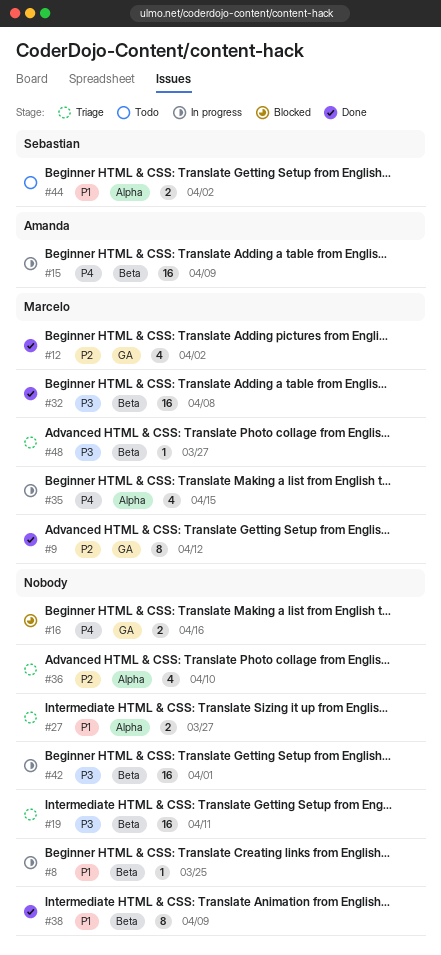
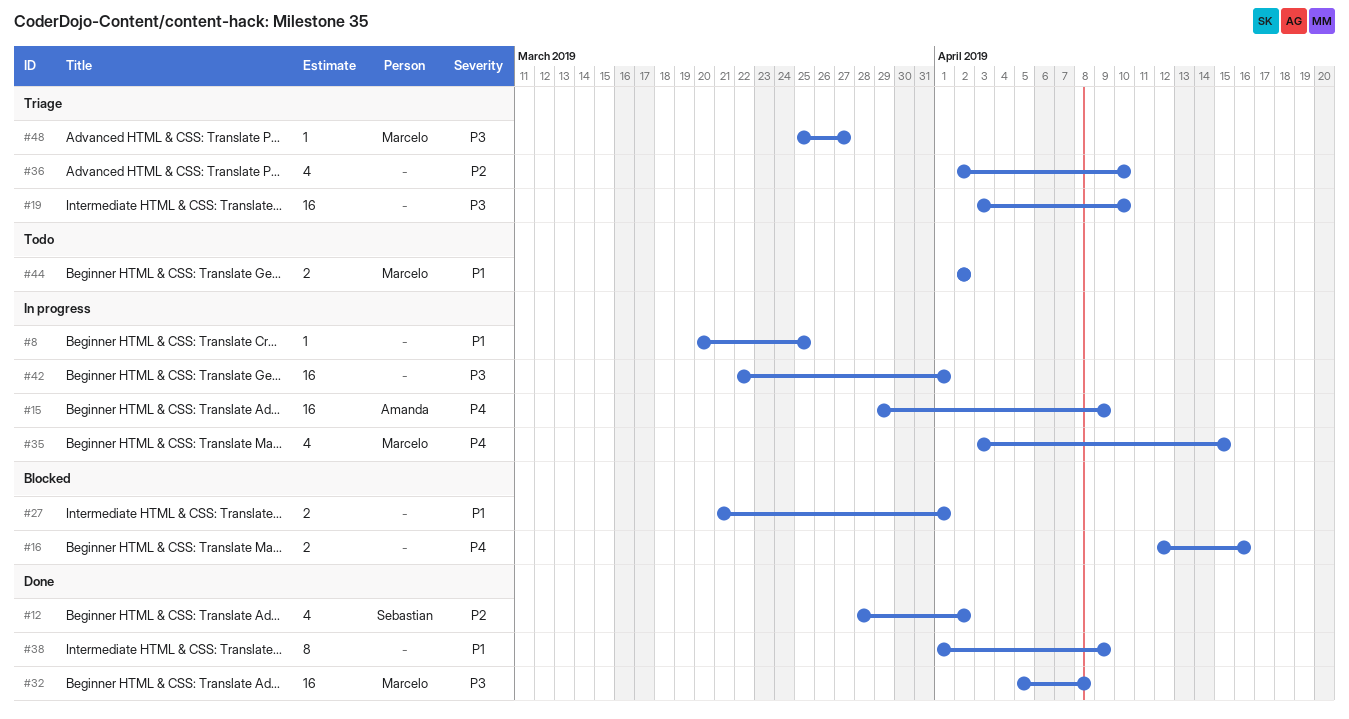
#9: present -> none
#12, owner: Marcelo -> Sebastian
#19, due: Apr 11 -> Apr 10
#27, status: Triage -> Blocked
#27, due: Mar 27 -> Apr 1
#44, owner: Sebastian -> Marcelo

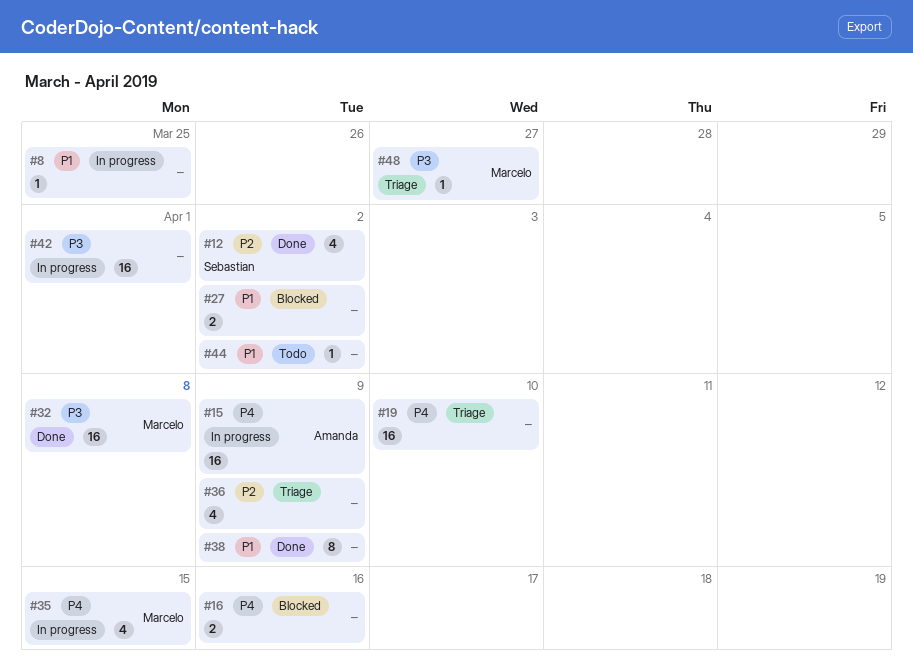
#19, priority: P3 -> P4
#27, due: Apr 1 -> Apr 2
#36, due: Apr 10 -> Apr 9
#44, owner: Marcelo -> none
#44, estimate: 2 -> 1

